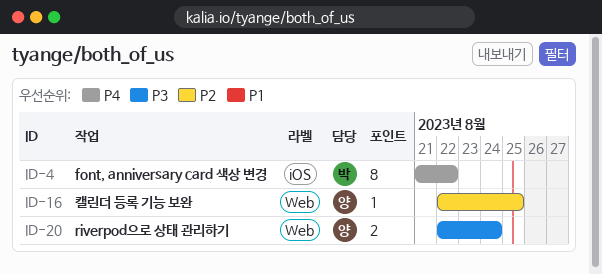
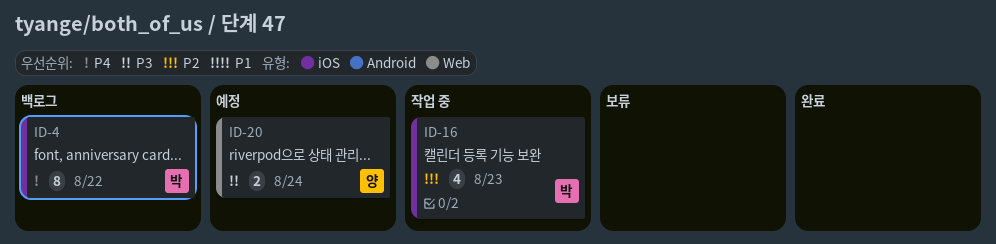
ID-16, owner: 양 -> 박
ID-16, label: Web -> iOS
ID-16, estimate: 1 -> 4
ID-16, due: Aug 25 -> Aug 23

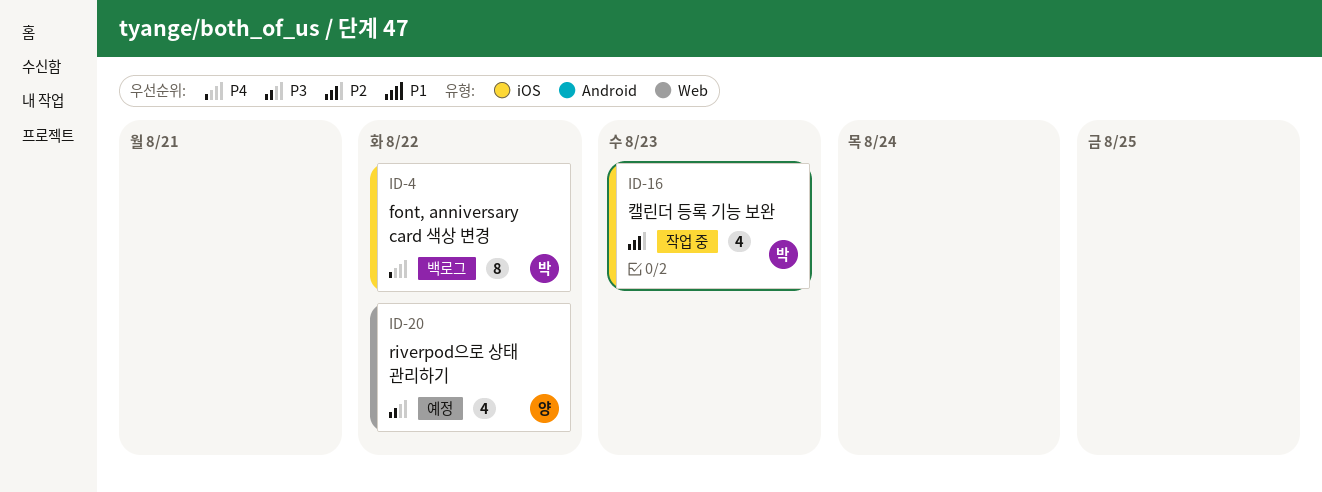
ID-20, estimate: 2 -> 4
ID-20, due: Aug 24 -> Aug 22

